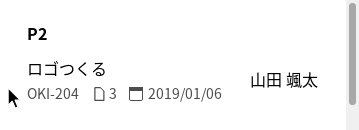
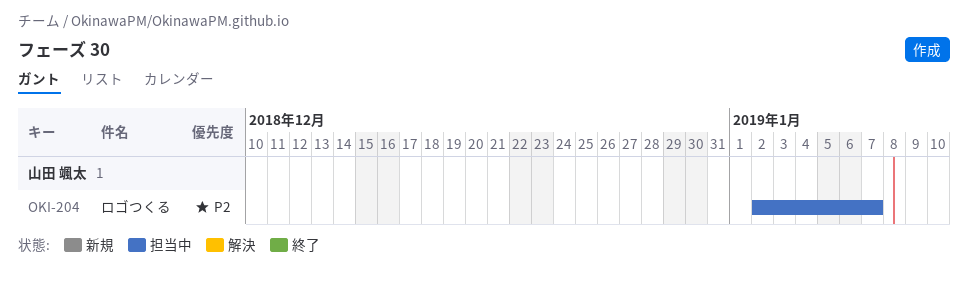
OKI-204, due: Jan 6 -> Jan 7

